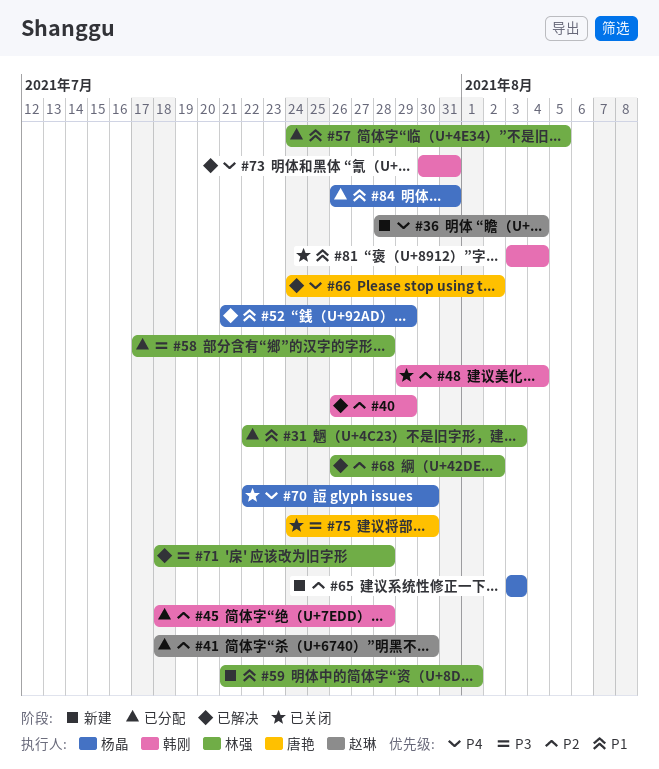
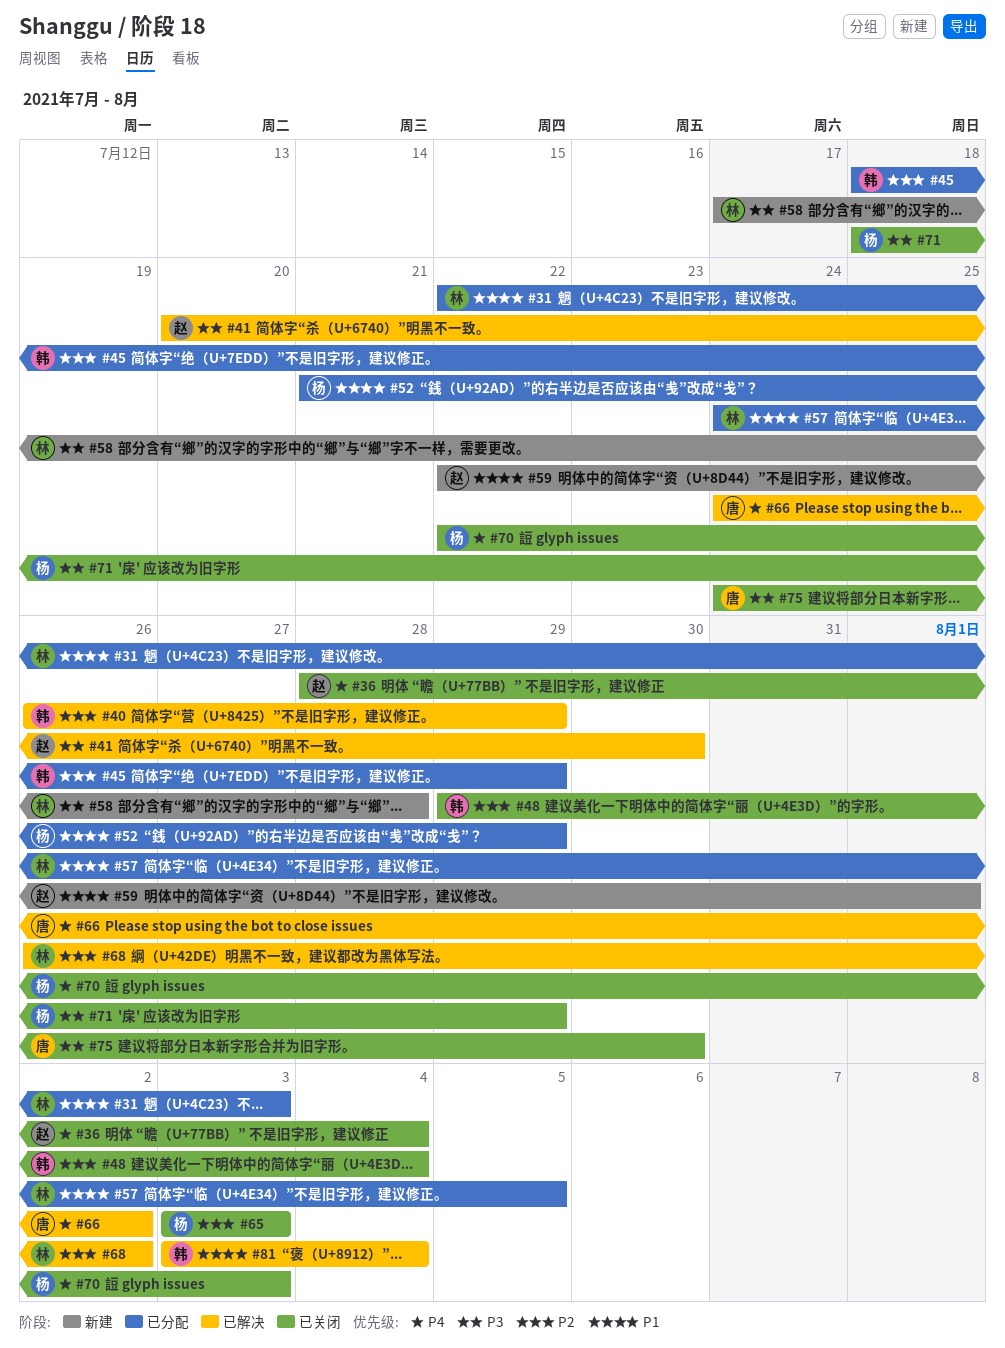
#36, status: 新建 -> 已关闭
#41, status: 已分配 -> 已解决
#41, priority: P2 -> P3
#41, start: Jul 18 -> Jul 20
#45, due: Jul 28 -> Jul 29
#52, status: 已解决 -> 已分配
#58, status: 已分配 -> 新建
#59, owner: 林强 -> 赵琳
#59, start: Jul 21 -> Jul 22
#65, status: 新建 -> 已关闭
#70, due: Jul 30 -> Aug 3
#71, status: 已解决 -> 已关闭
#71, owner: 林强 -> 杨晶
#71, due: Jul 28 -> Jul 29
#73: present -> none
#81, status: 已关闭 -> 已解决
#84: present -> none

